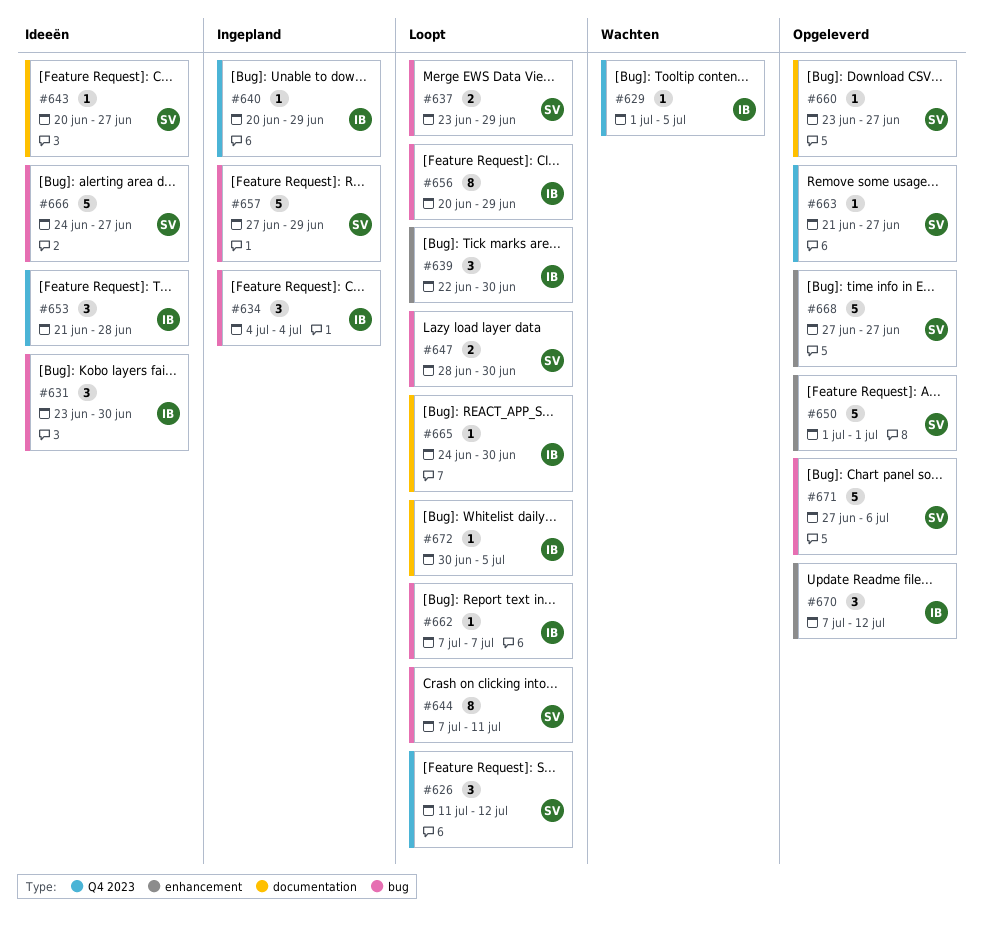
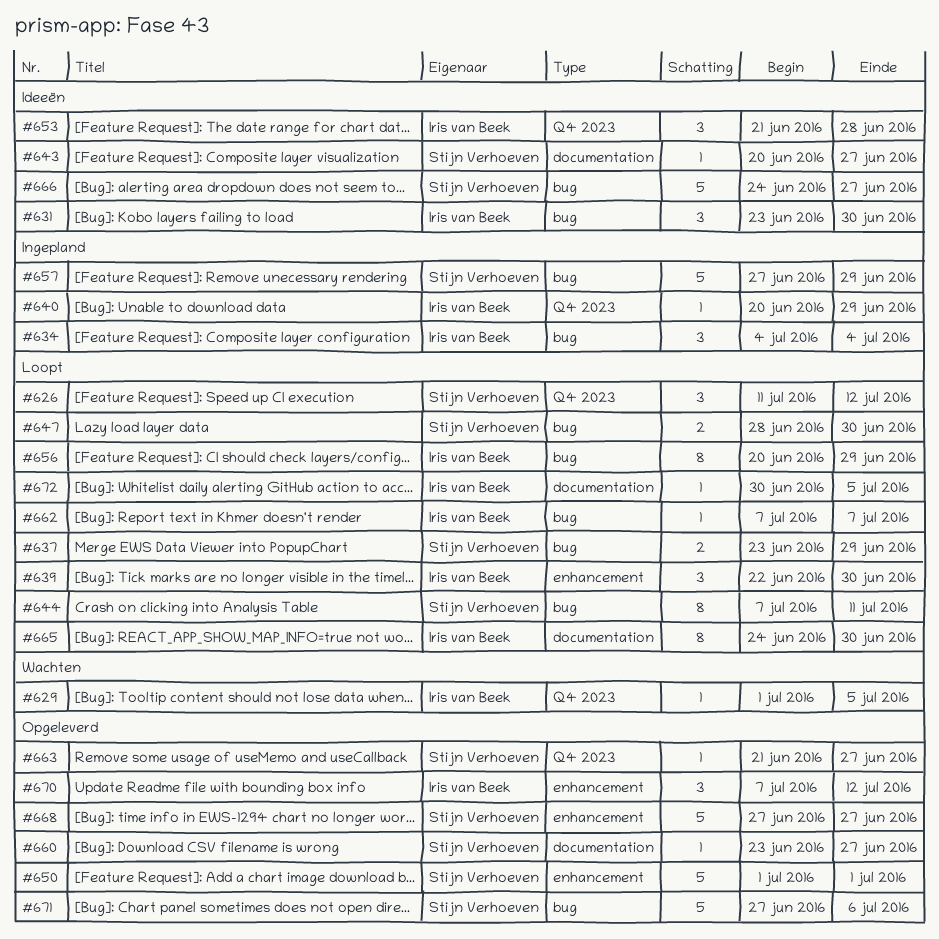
#665, estimate: 1 -> 8

